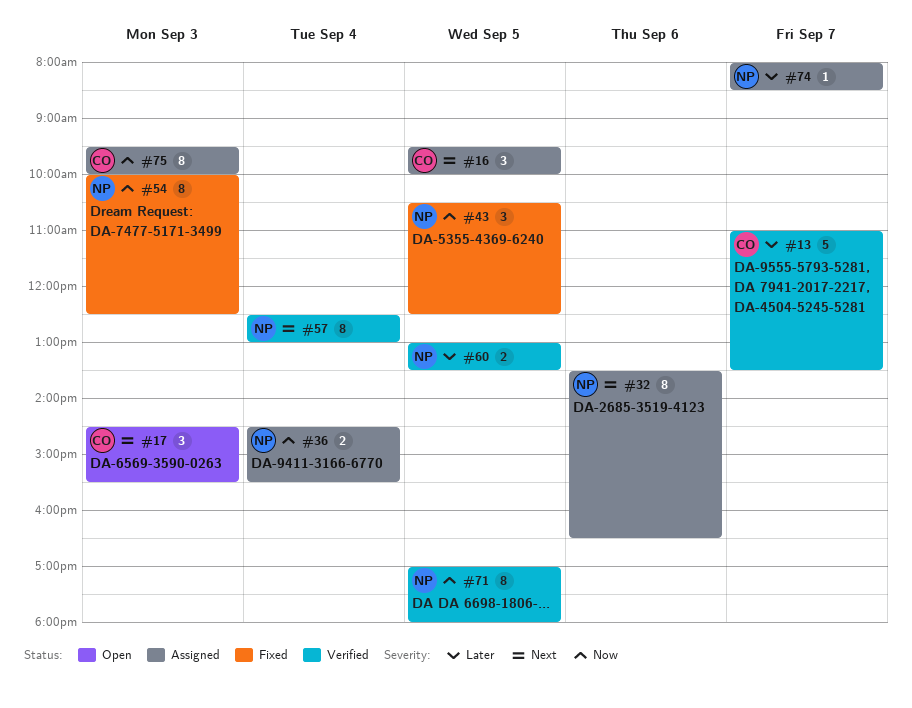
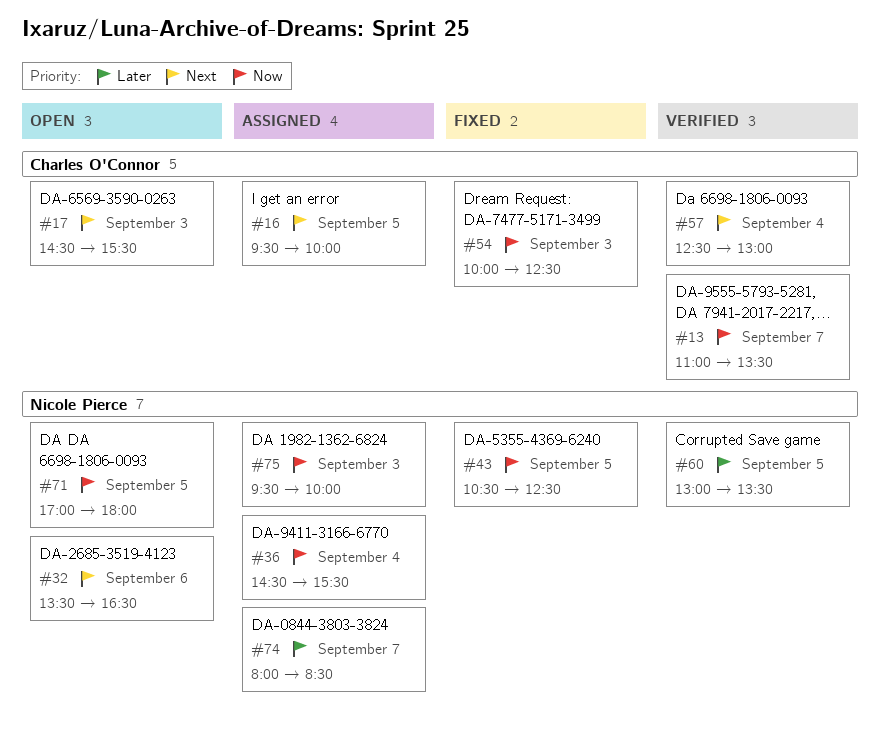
#13, priority: Later -> Now
#32, status: Assigned -> Open
#54, owner: Nicole Pierce -> Charles O'Connor
#57, owner: Nicole Pierce -> Charles O'Connor
#71, status: Verified -> Open
#75, owner: Charles O'Connor -> Nicole Pierce

